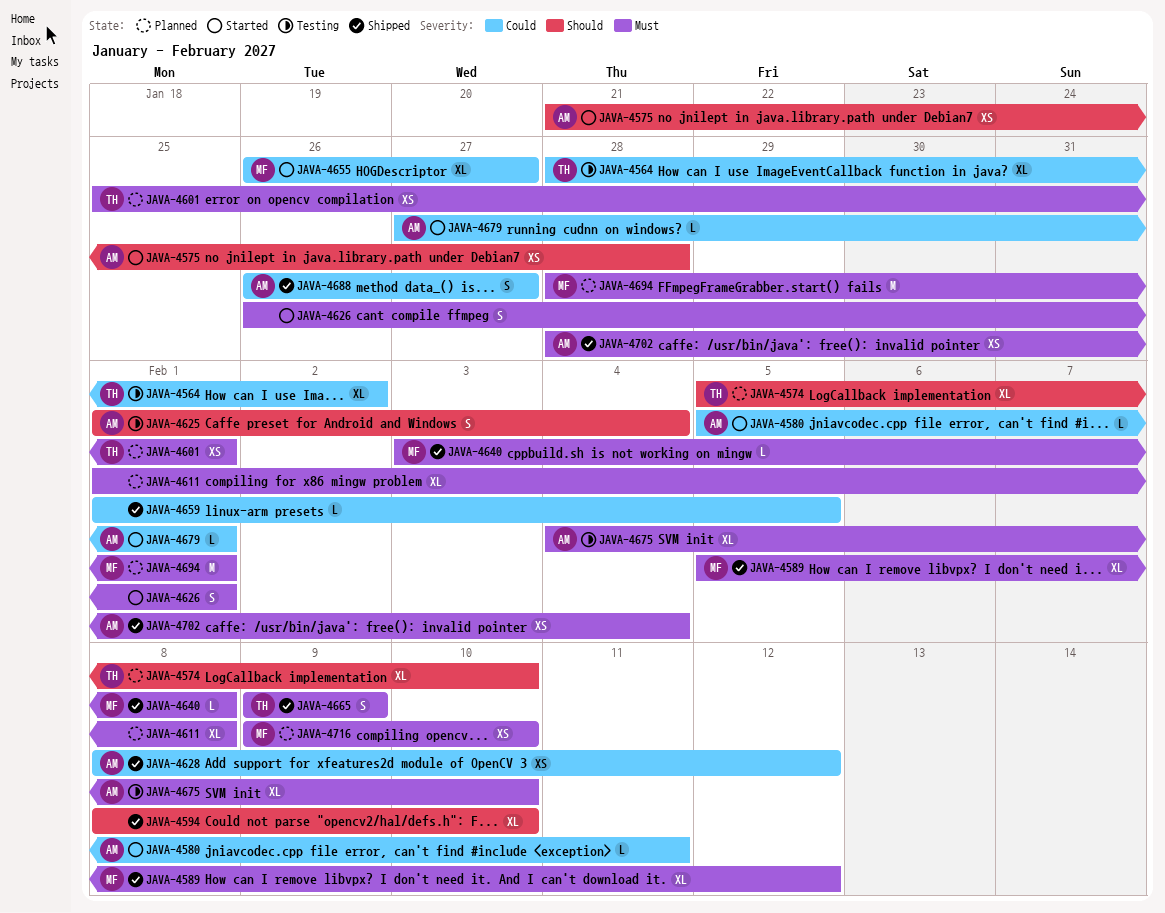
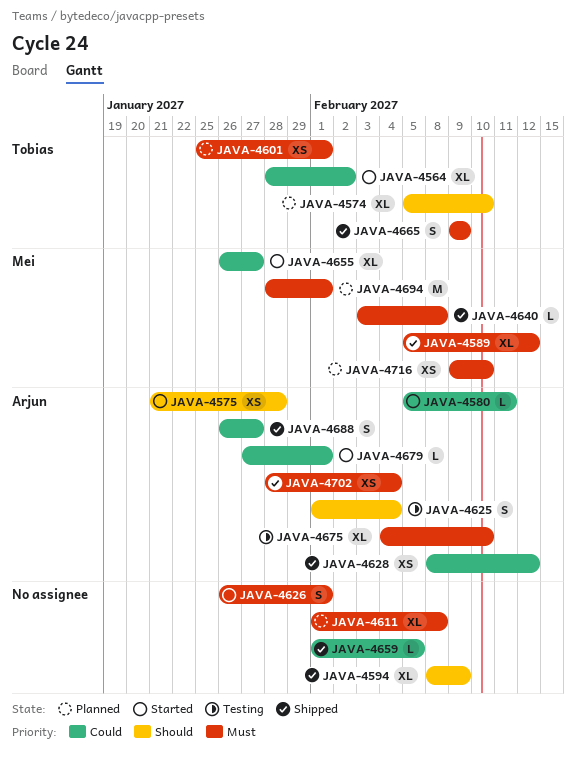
JAVA-4564, status: Testing -> Started
JAVA-4594, due: Feb 10 -> Feb 9

